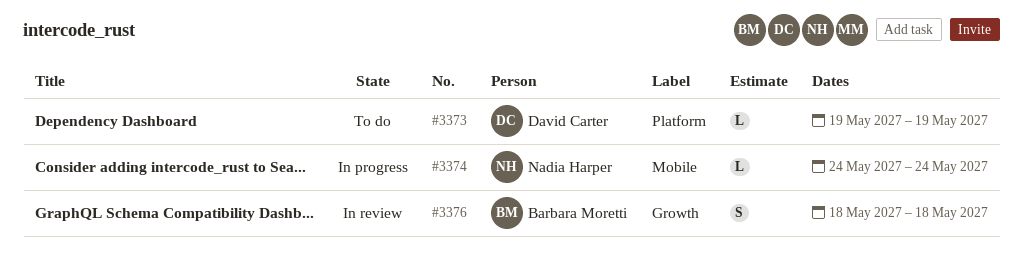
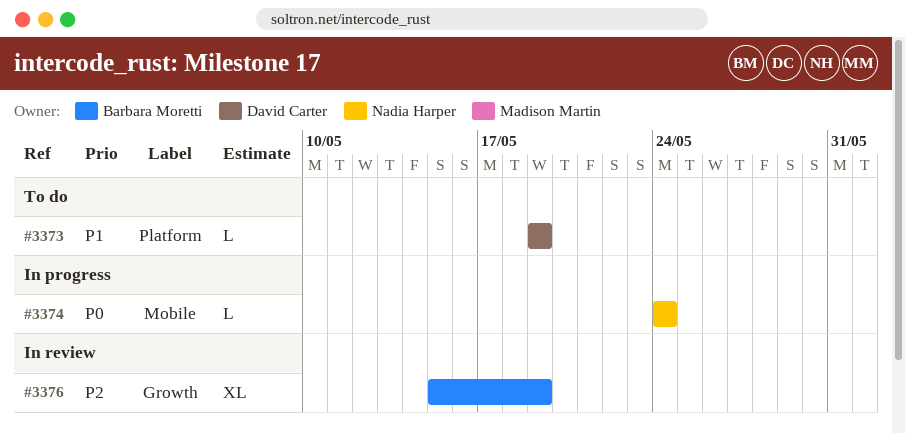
#3376, estimate: S -> XL
#3376, start: May 18 -> May 15
#3376, due: May 18 -> May 19

